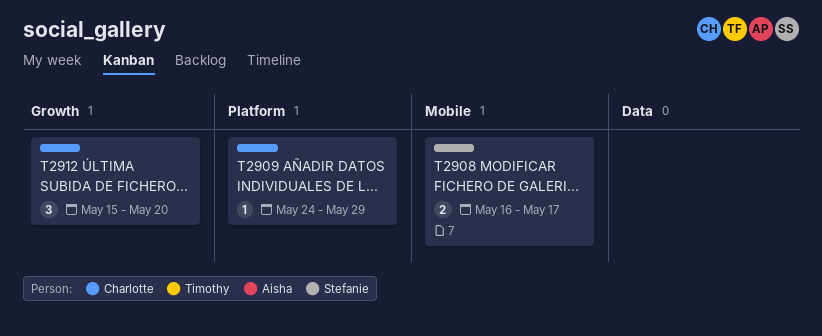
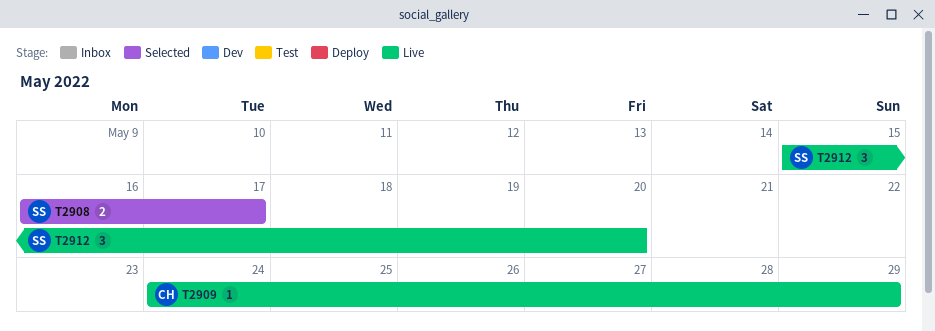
T2912, owner: Charlotte -> Stefanie

